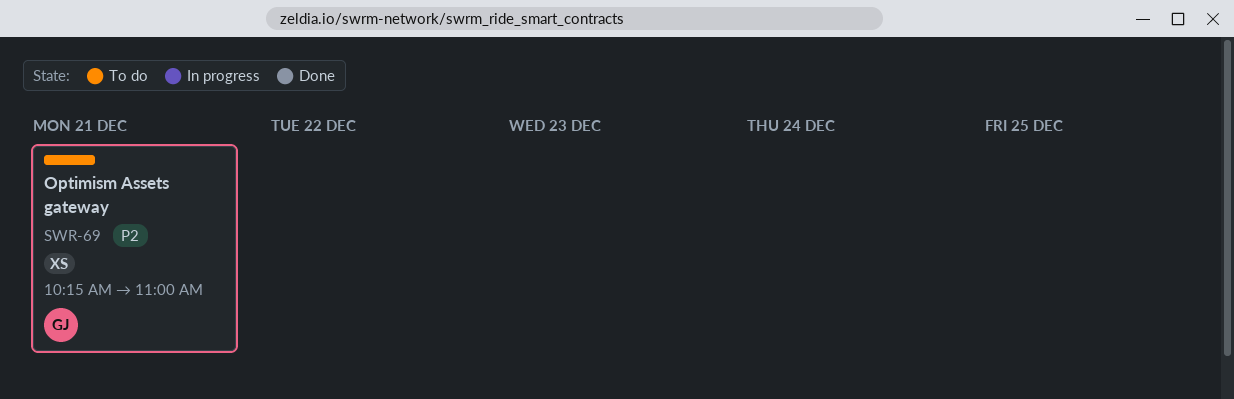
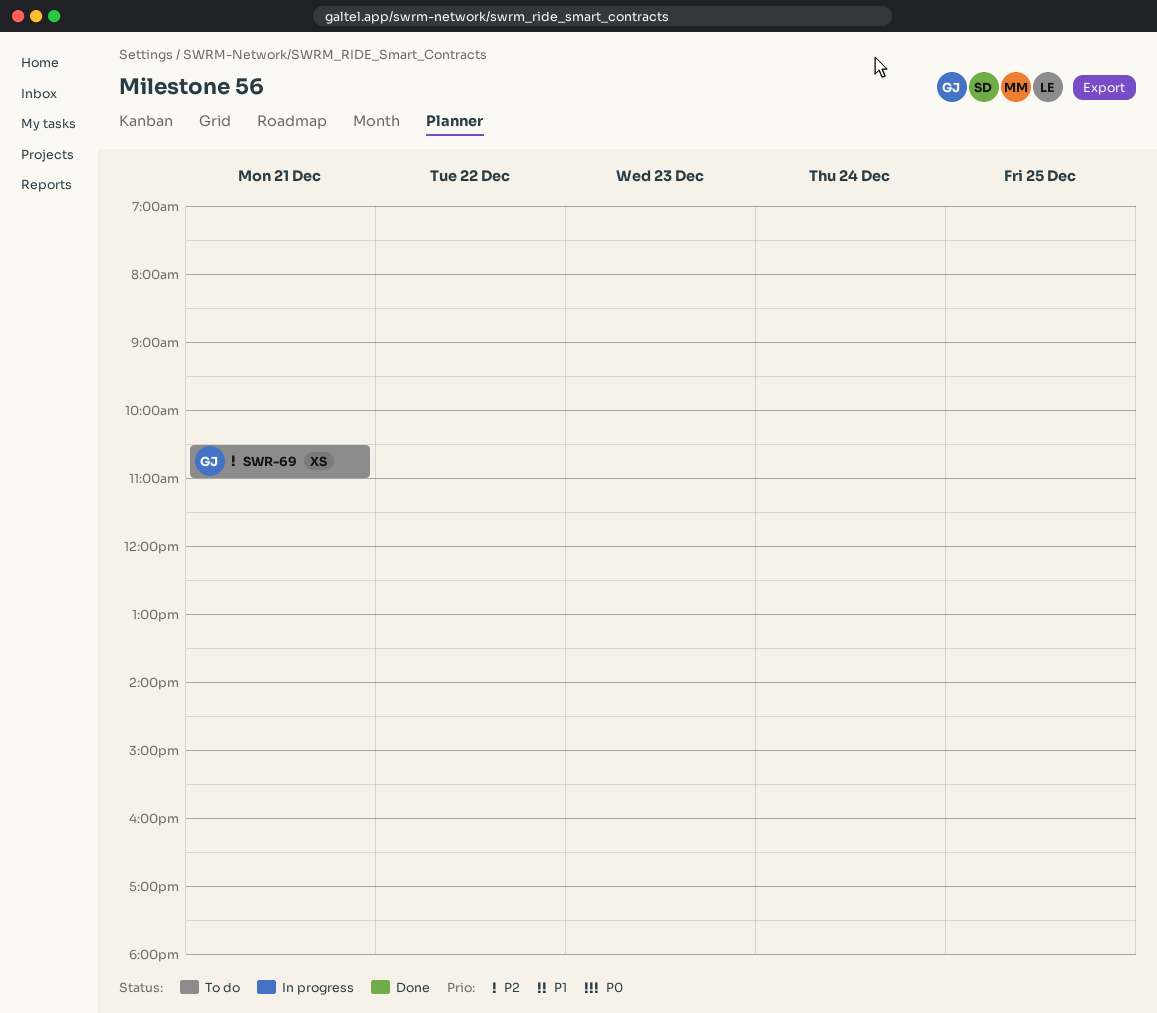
SWR-69, begins: 10:15 -> 10:30

